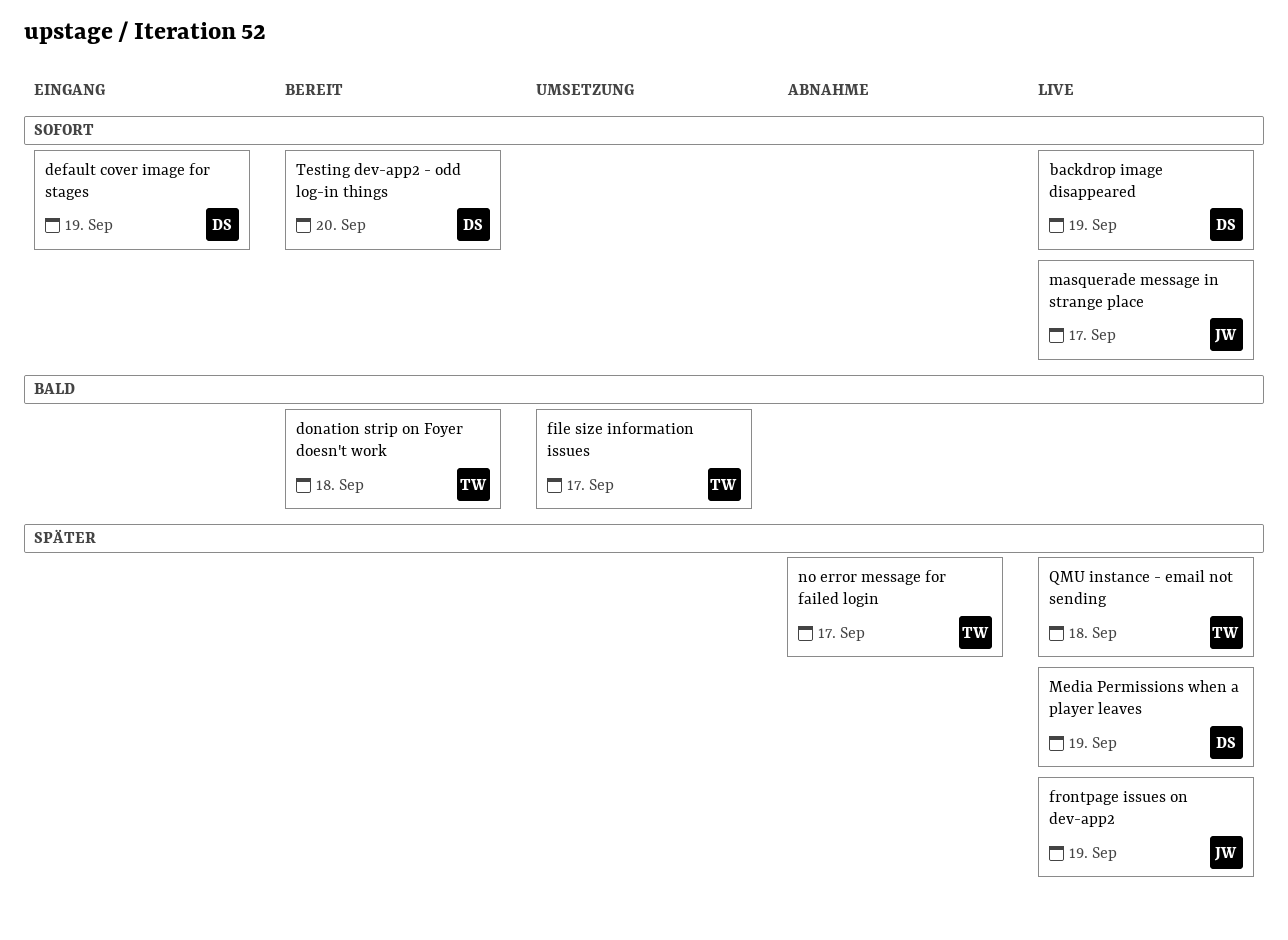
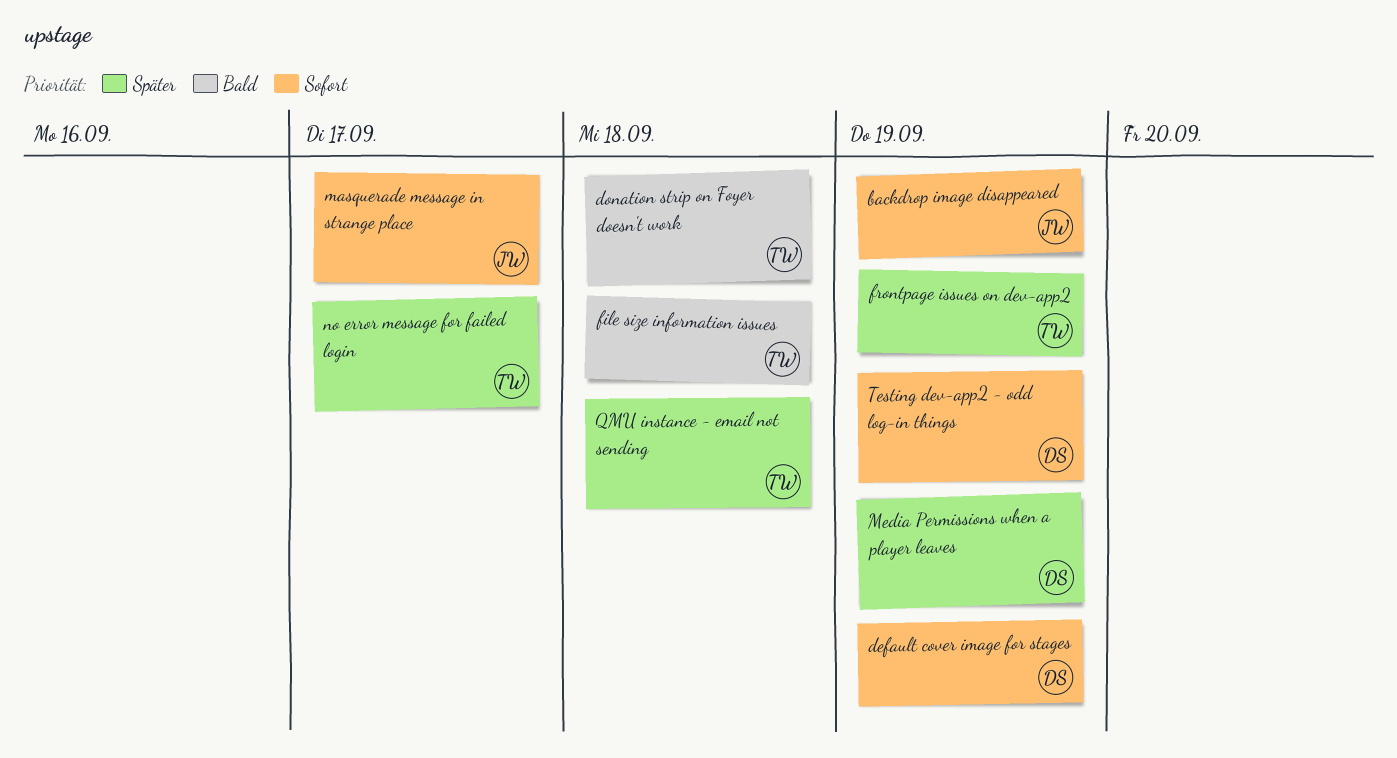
backdrop image disappeared, owner: DS -> JW
file size information issues, due: Sep 17 -> Sep 18
frontpage issues on dev-app2, owner: JW -> TW
Testing dev-app2 - odd log-in things, due: Sep 20 -> Sep 19

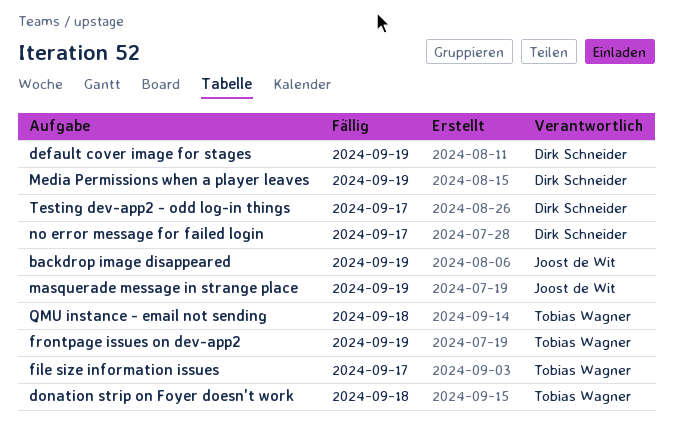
file size information issues, due: Sep 18 -> Sep 17
masquerade message in strange place, due: Sep 17 -> Sep 19
no error message for failed login, owner: Tobias Wagner -> Dirk Schneider
Testing dev-app2 - odd log-in things, due: Sep 19 -> Sep 17

